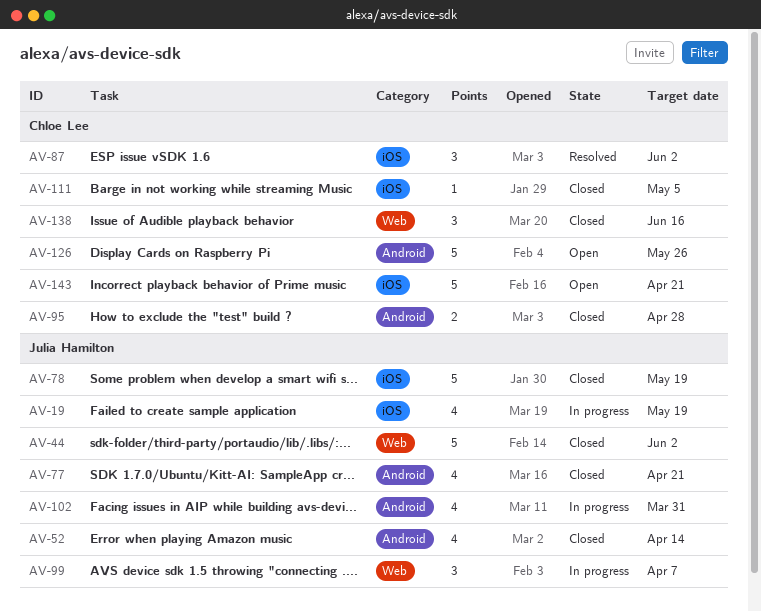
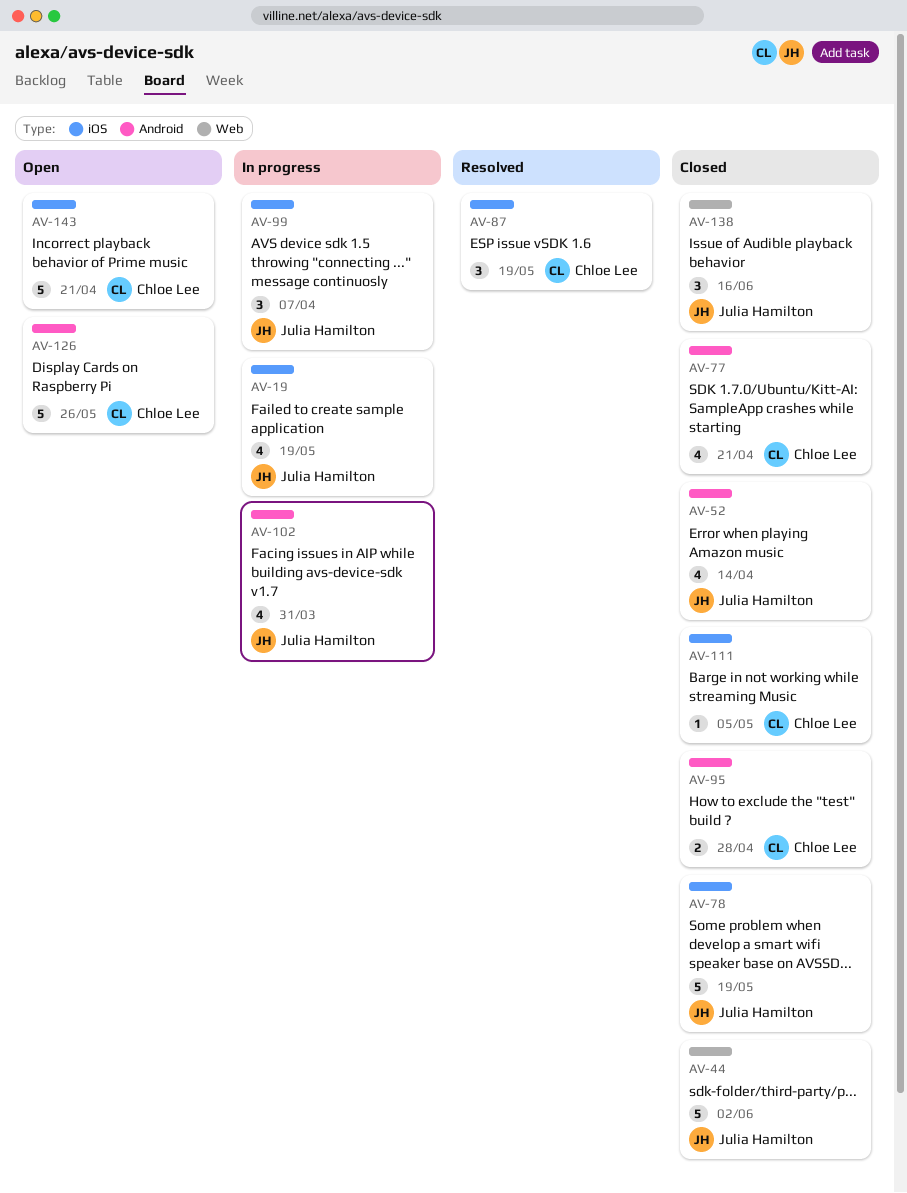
AV-77, owner: Julia Hamilton -> Chloe Lee
AV-87, due: Jun 2 -> May 19
AV-99, label: Web -> iOS
AV-138, owner: Chloe Lee -> Julia Hamilton

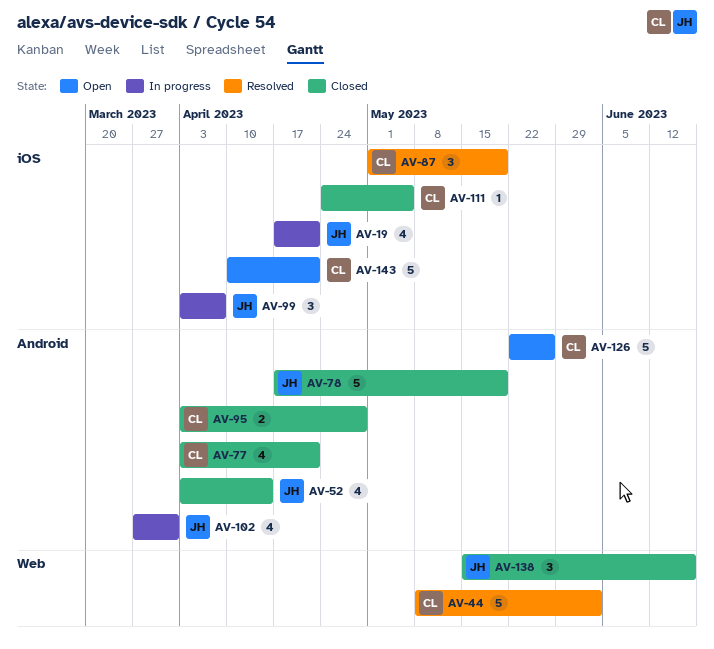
AV-19, due: May 19 -> Apr 21
AV-44, status: Closed -> Resolved
AV-44, owner: Julia Hamilton -> Chloe Lee
AV-78, label: iOS -> Android

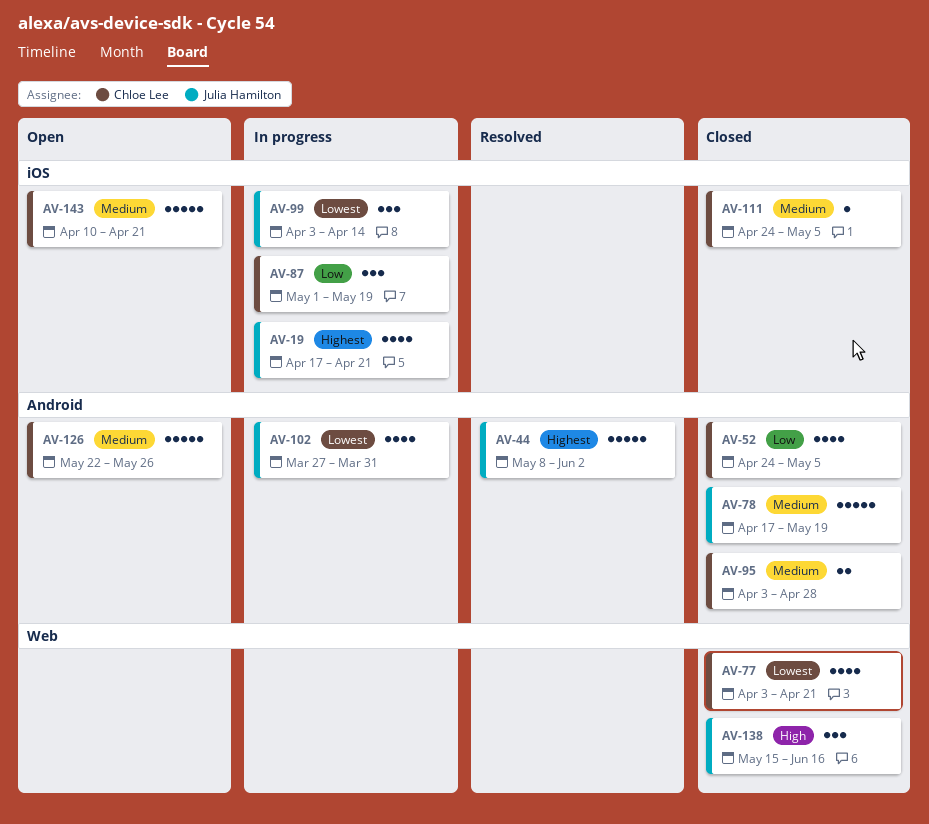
AV-44, owner: Chloe Lee -> Julia Hamilton
AV-44, label: Web -> Android
AV-52, owner: Julia Hamilton -> Chloe Lee
AV-52, start: Apr 3 -> Apr 24
AV-52, due: Apr 14 -> May 5
AV-77, label: Android -> Web
AV-87, status: Resolved -> In progress
AV-99, due: Apr 7 -> Apr 14

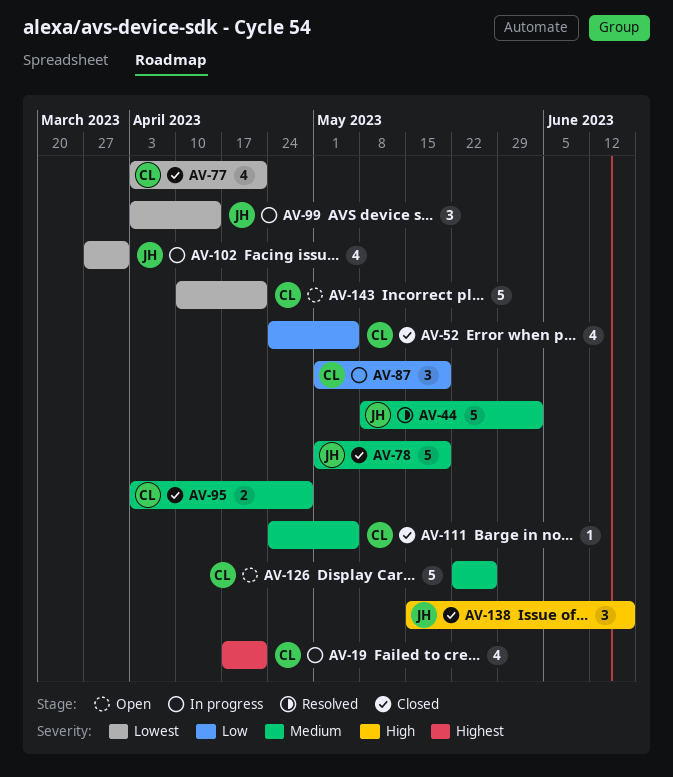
AV-19, owner: Julia Hamilton -> Chloe Lee
AV-44, priority: Highest -> Medium
AV-78, start: Apr 17 -> May 1
AV-143, priority: Medium -> Lowest

